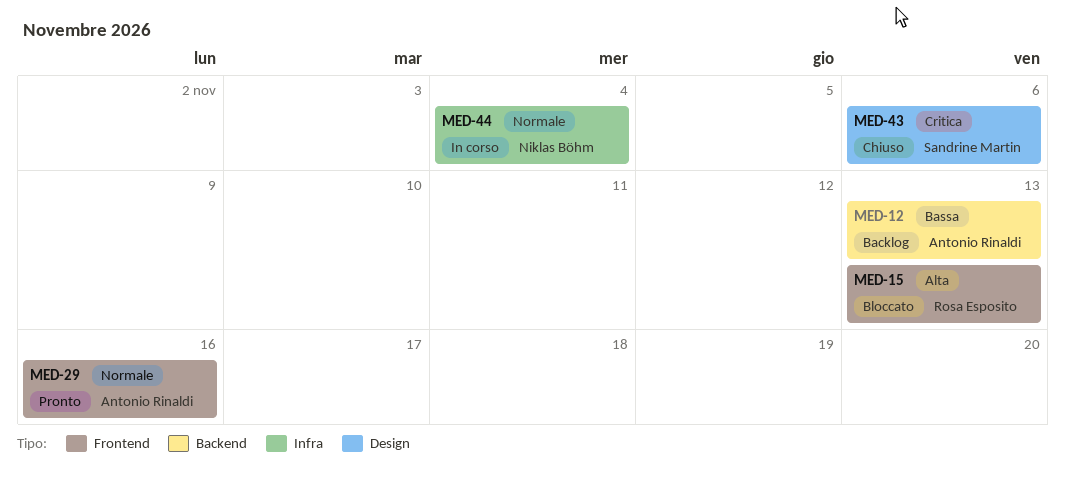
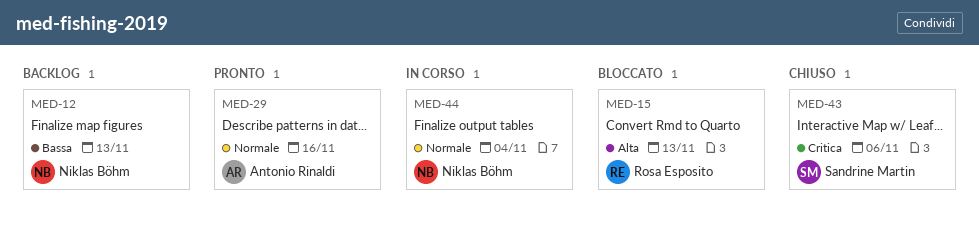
MED-12, owner: Antonio Rinaldi -> Niklas Böhm

